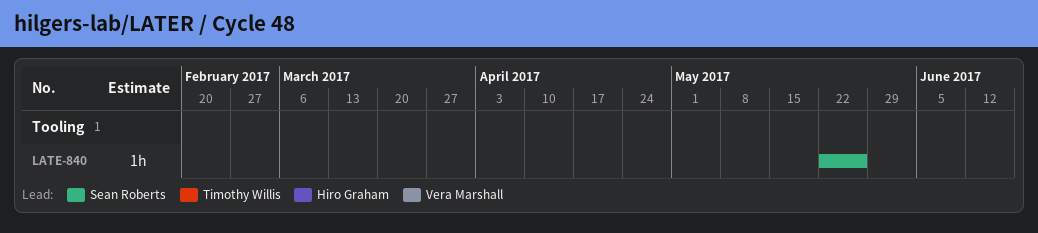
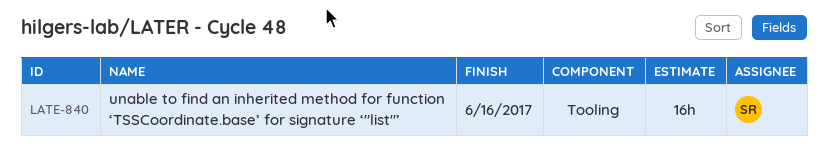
LATE-840, estimate: 1h -> 16h
LATE-840, due: May 26 -> Jun 16

